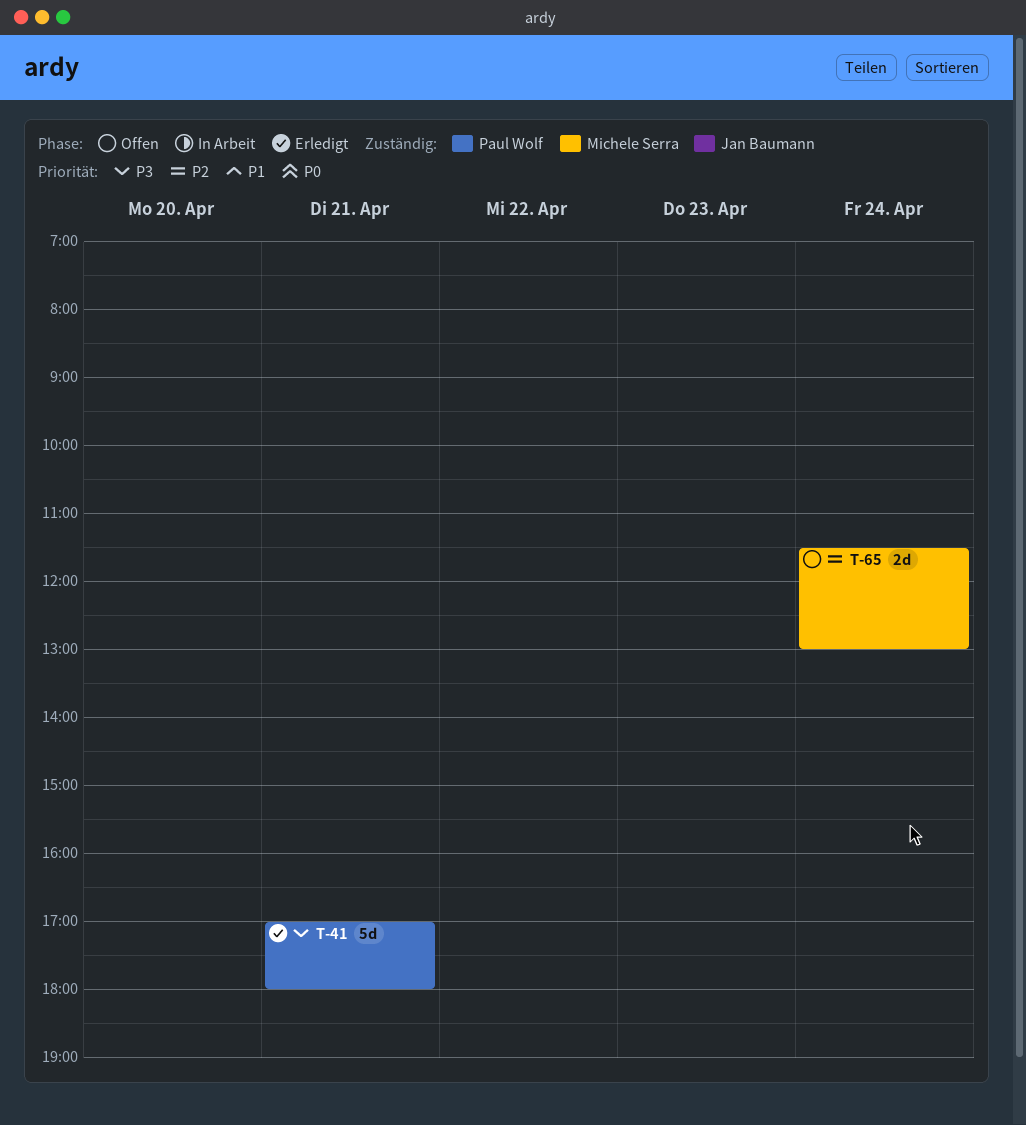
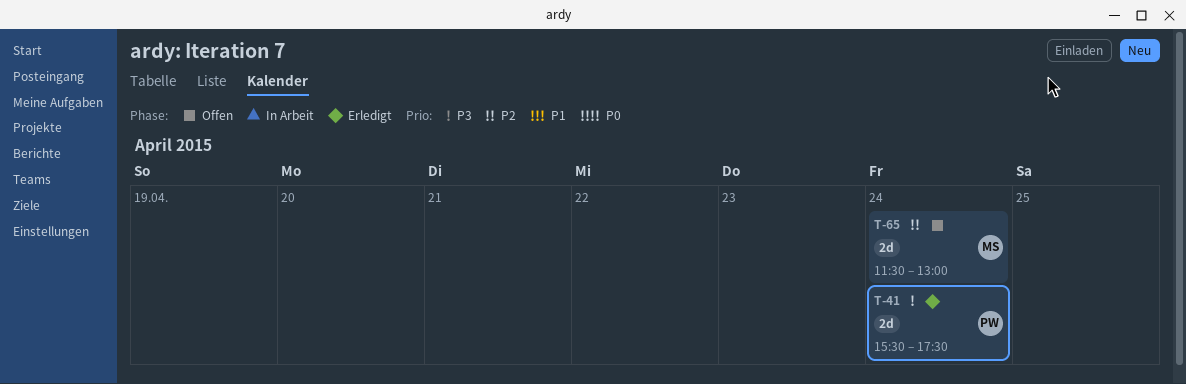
T-41, estimate: 5d -> 2d
T-41, day: Apr 21 -> Apr 24
T-41, begins: 17:00 -> 15:30
T-41, ends: 18:00 -> 17:30

